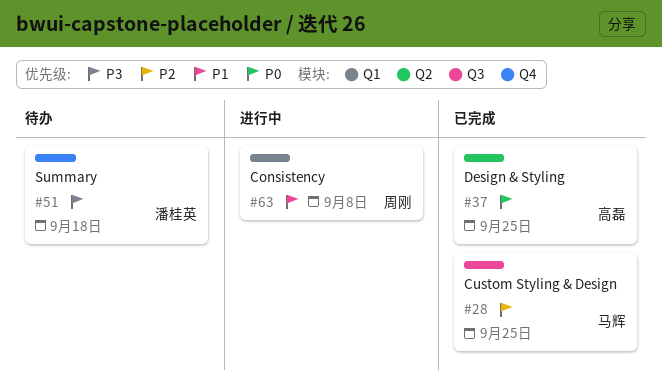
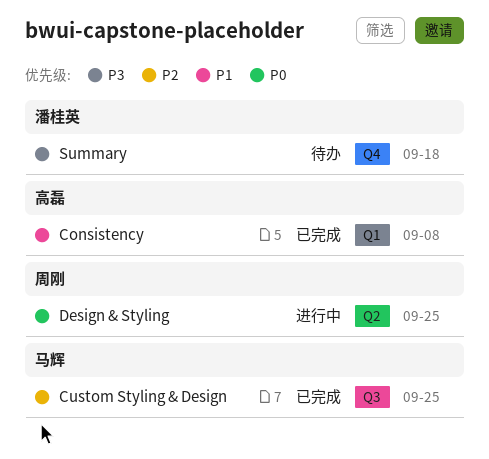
Consistency, status: 进行中 -> 已完成
Consistency, owner: 周刚 -> 高磊
Design & Styling, status: 已完成 -> 进行中
Design & Styling, owner: 高磊 -> 周刚

